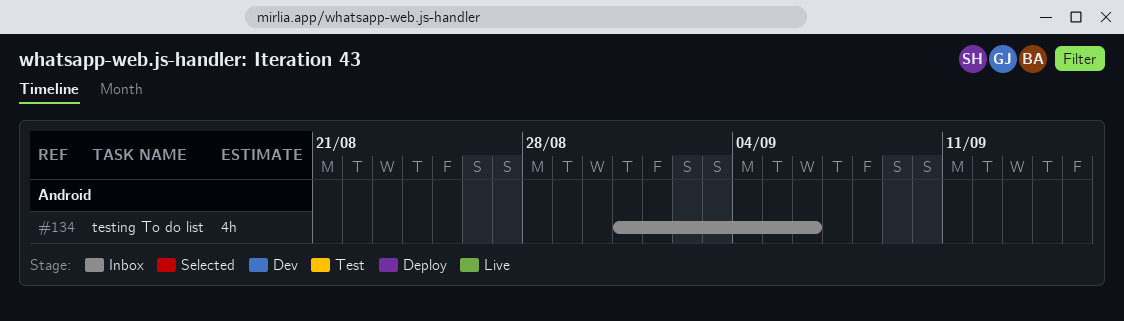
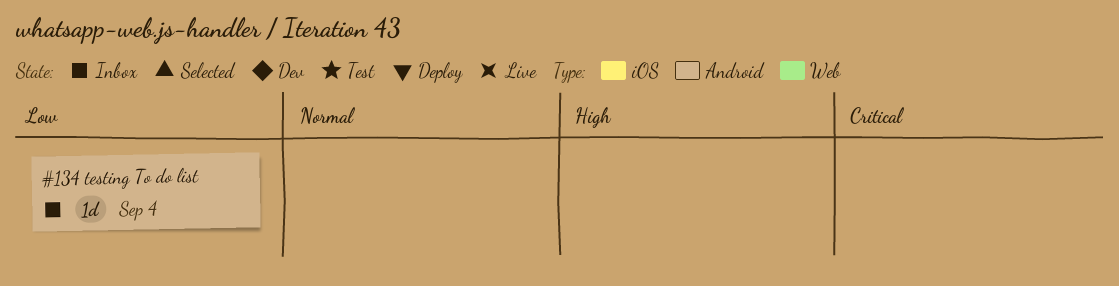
#134, estimate: 4h -> 1d
#134, due: Sep 6 -> Sep 4

